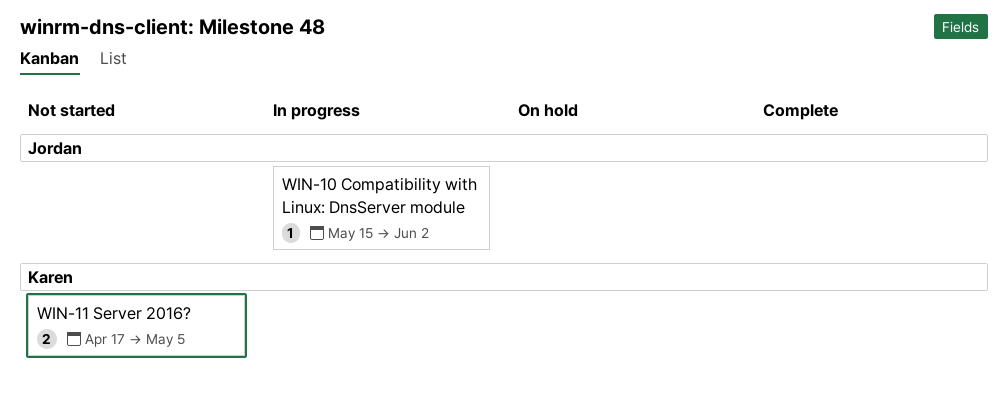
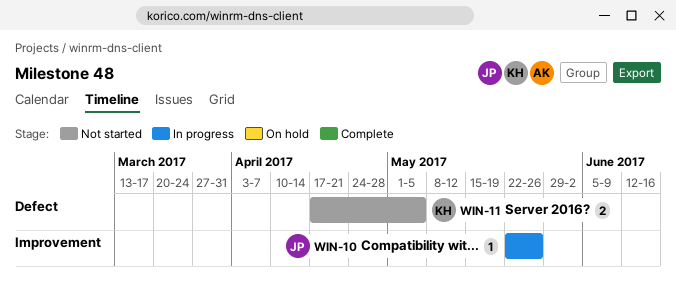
WIN-10, start: May 15 -> May 22
WIN-10, due: Jun 2 -> May 26

